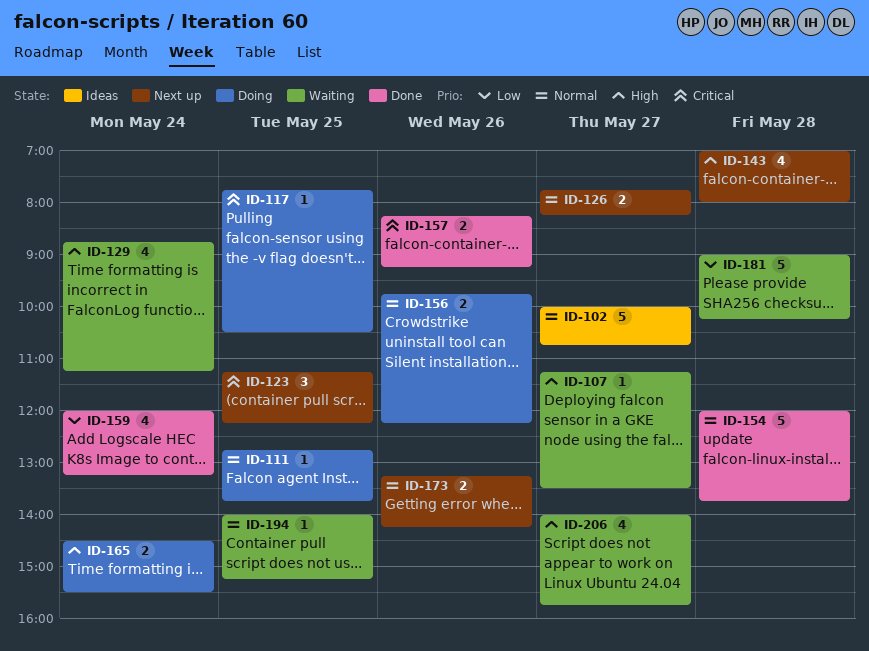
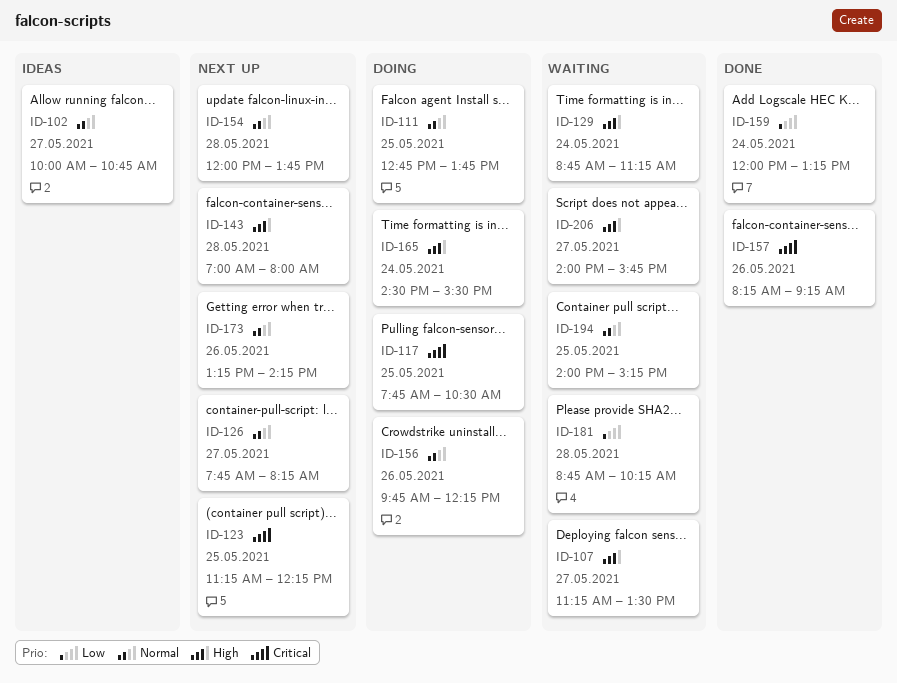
ID-154, status: Done -> Next up
ID-181, begins: 09:00 -> 08:45

